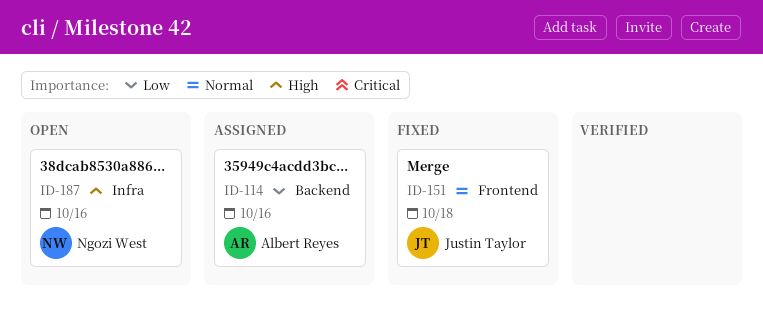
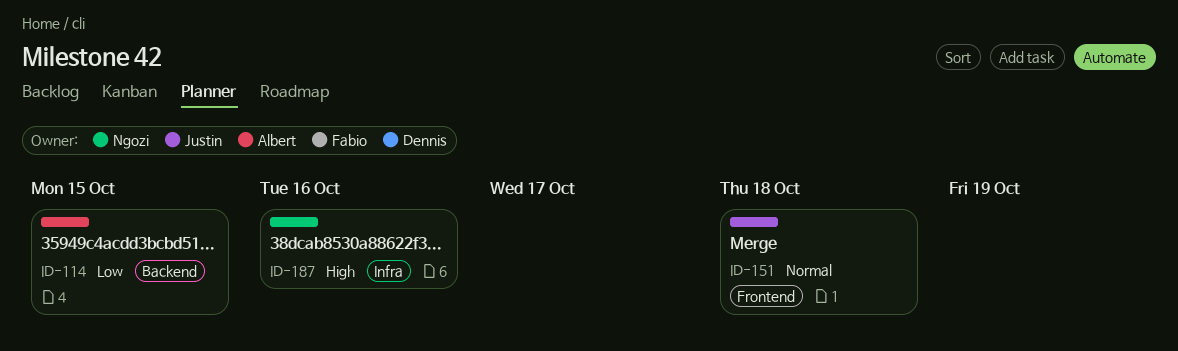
ID-114, due: Oct 16 -> Oct 15

